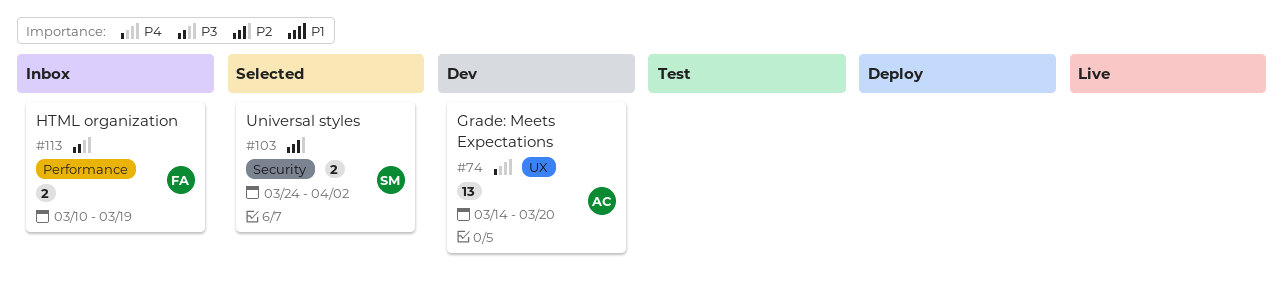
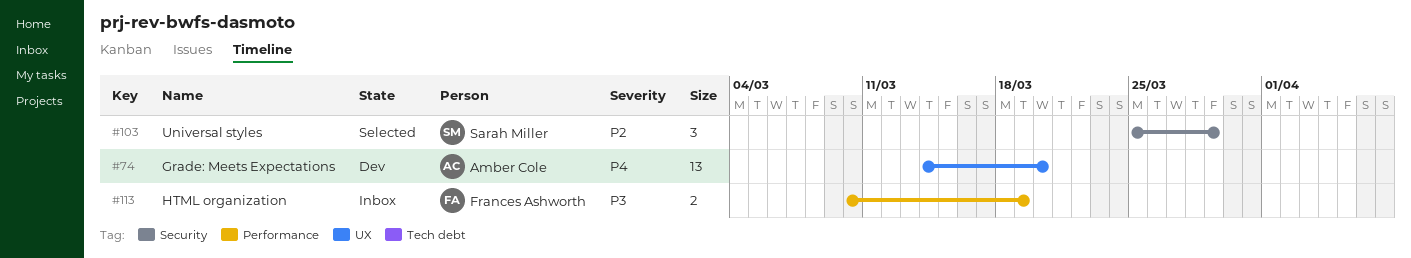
#103, estimate: 2 -> 3
#103, start: Mar 24 -> Mar 25
#103, due: Apr 2 -> Mar 29

